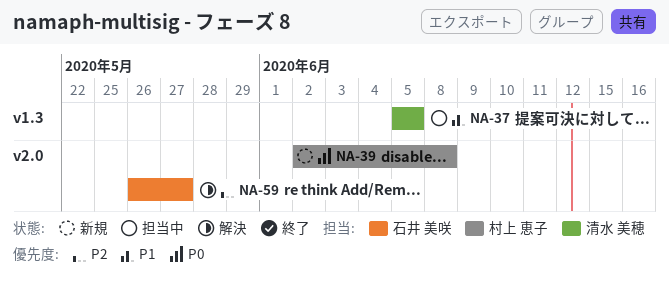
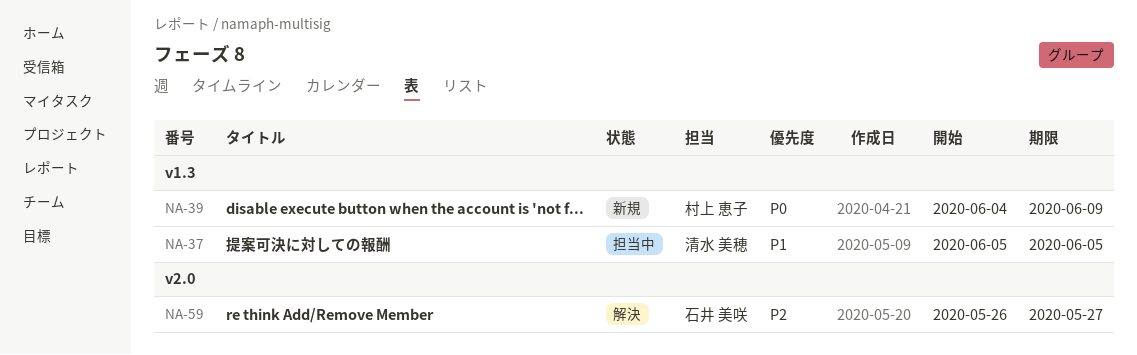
NA-39, label: v2.0 -> v1.3
NA-39, start: Jun 2 -> Jun 4
NA-39, due: Jun 8 -> Jun 9

